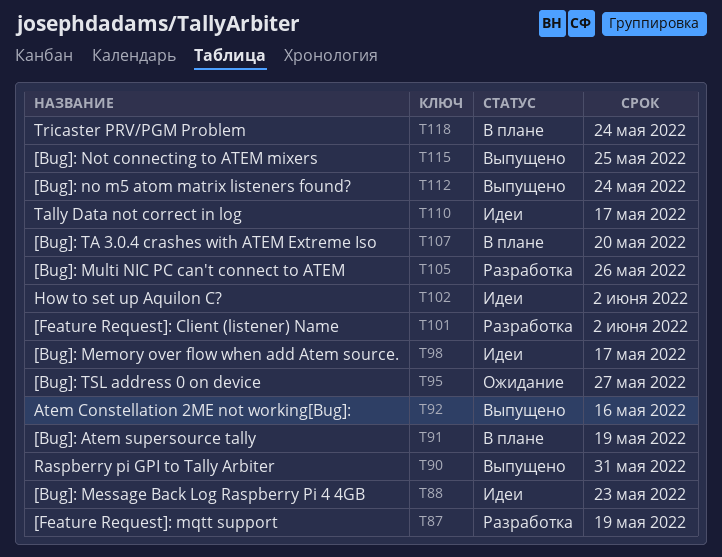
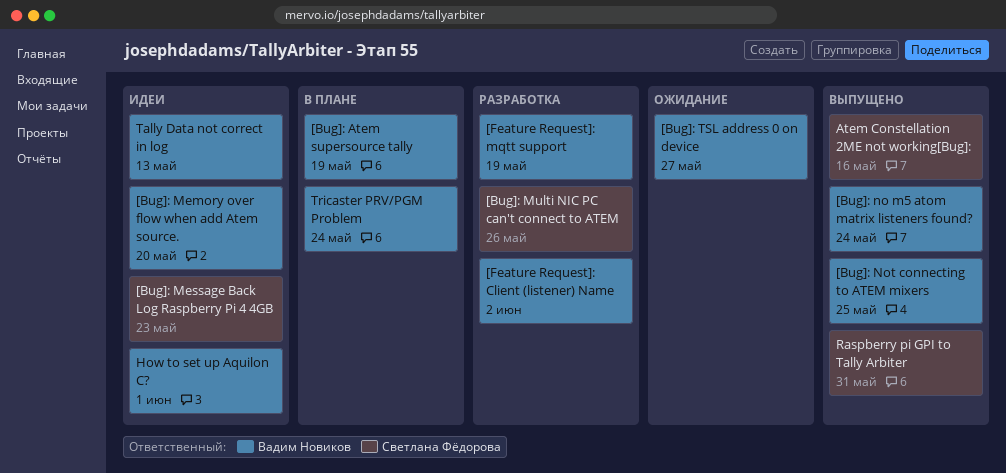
[Bug]: Memory over flow when add Atem source., due: May 17 -> May 20
[Bug]: TA 3.0.4 crashes with ATEM Extreme Iso: present -> none
How to set up Aquilon C?, due: Jun 2 -> Jun 1
Tally Data not correct in log, due: May 17 -> May 13

